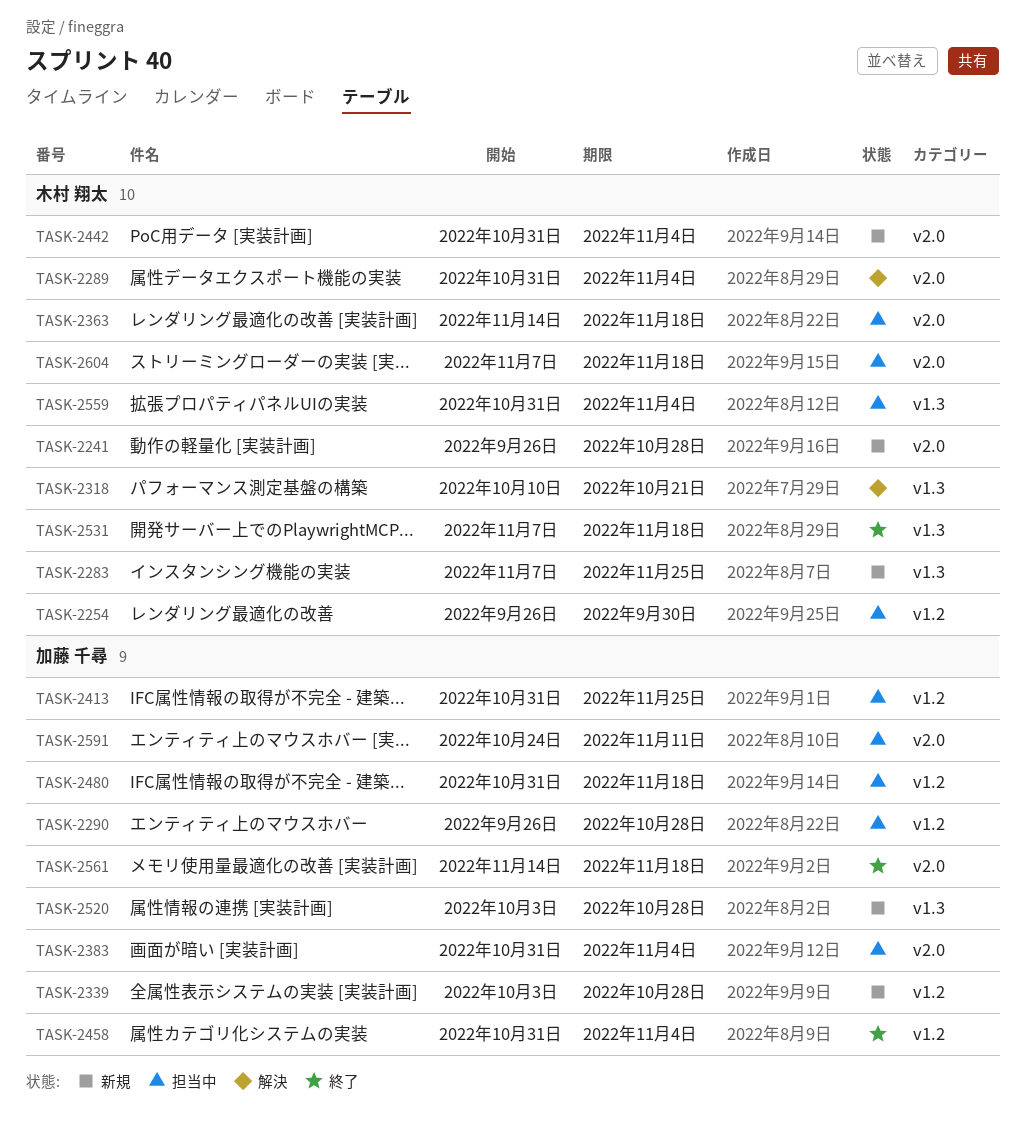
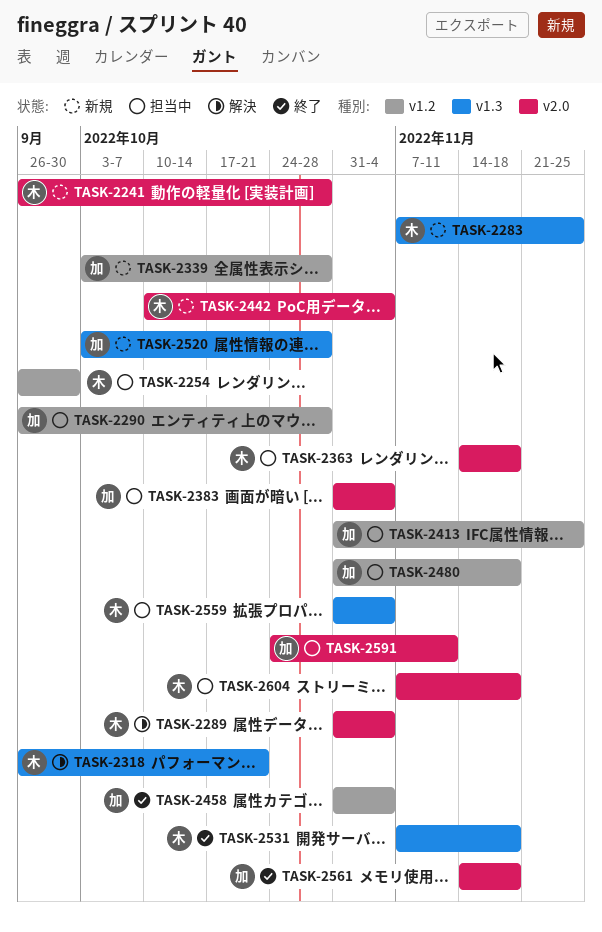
TASK-2318, start: Oct 10 -> Sep 26
TASK-2442, start: Oct 31 -> Oct 10

